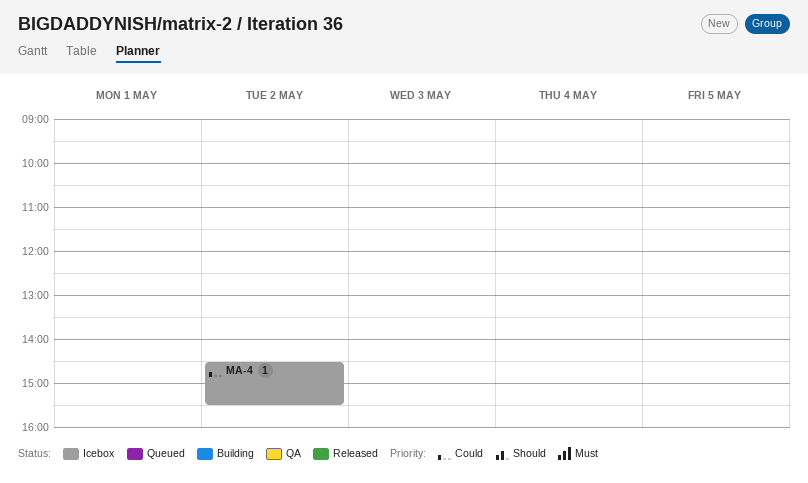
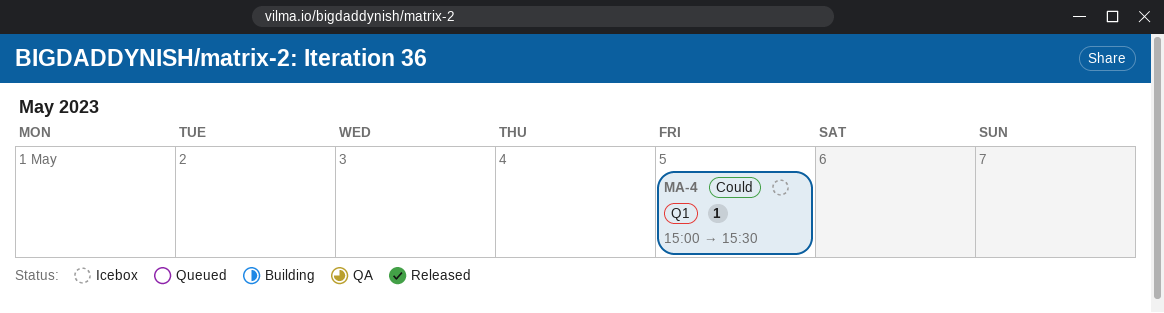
MA-4, day: May 2 -> May 5
MA-4, begins: 14:30 -> 15:00

